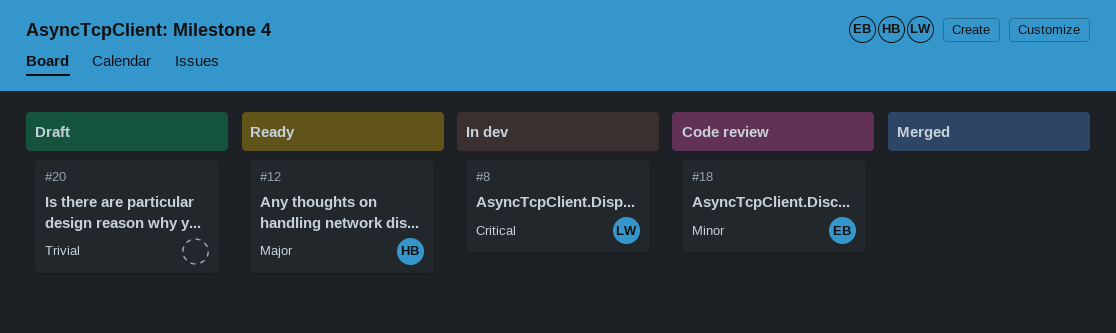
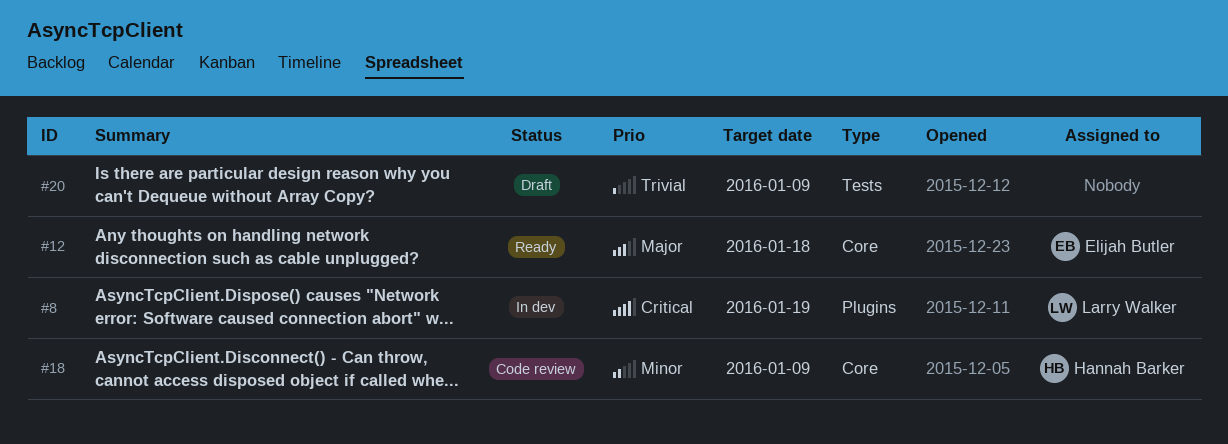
#12, owner: Hannah Barker -> Elijah Butler
#18, owner: Elijah Butler -> Hannah Barker

